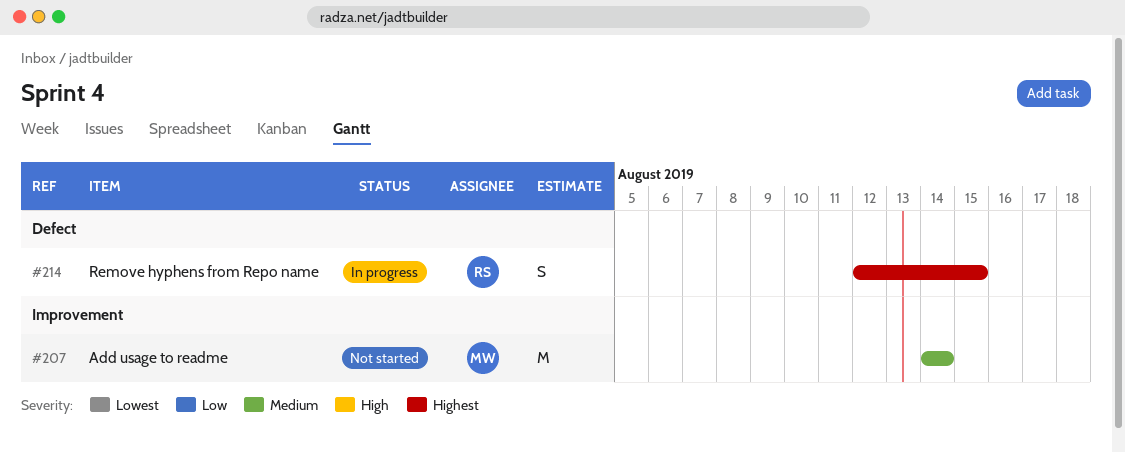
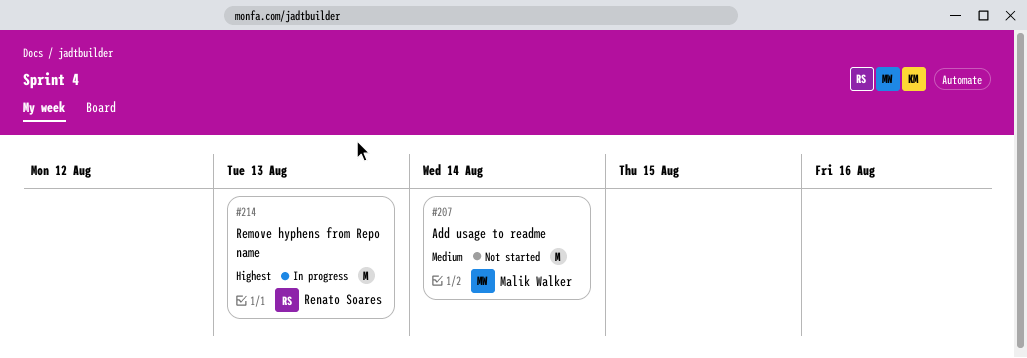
#214, estimate: S -> M
#214, due: Aug 15 -> Aug 13

